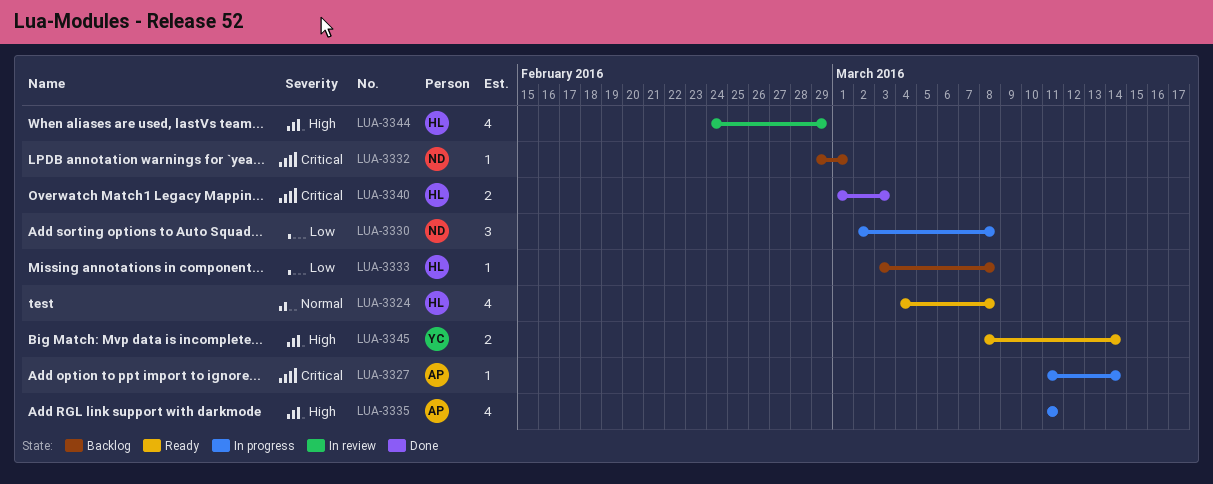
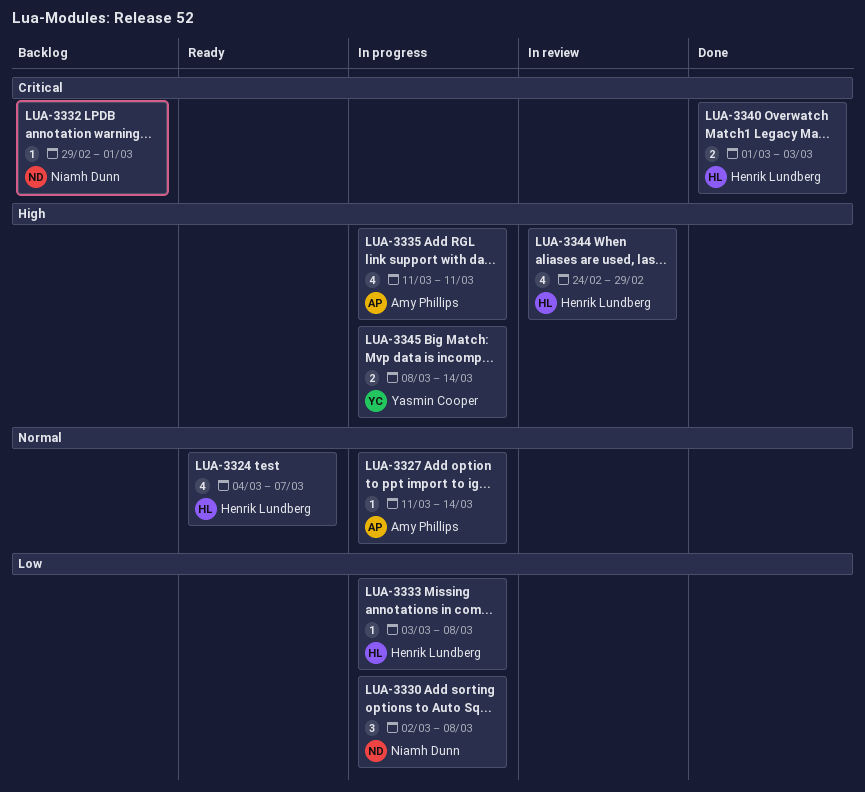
LUA-3324, due: Mar 8 -> Mar 7
LUA-3327, priority: Critical -> Normal
LUA-3333, status: Backlog -> In progress
LUA-3345, status: Ready -> In progress

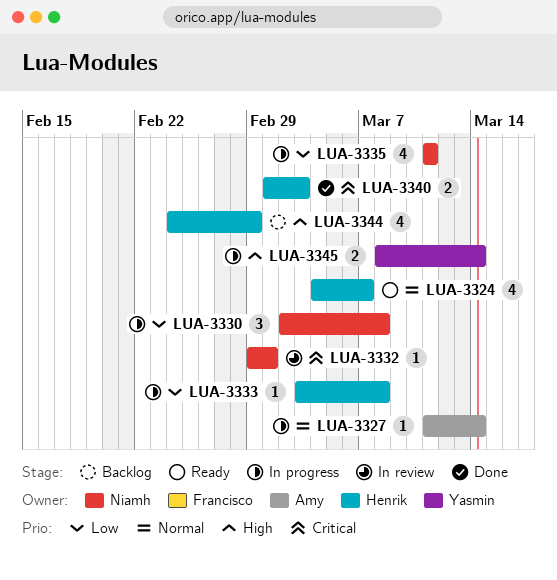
LUA-3332, status: Backlog -> In review
LUA-3335, owner: Amy Phillips -> Niamh Dunn
LUA-3335, priority: High -> Low
LUA-3344, status: In review -> Backlog

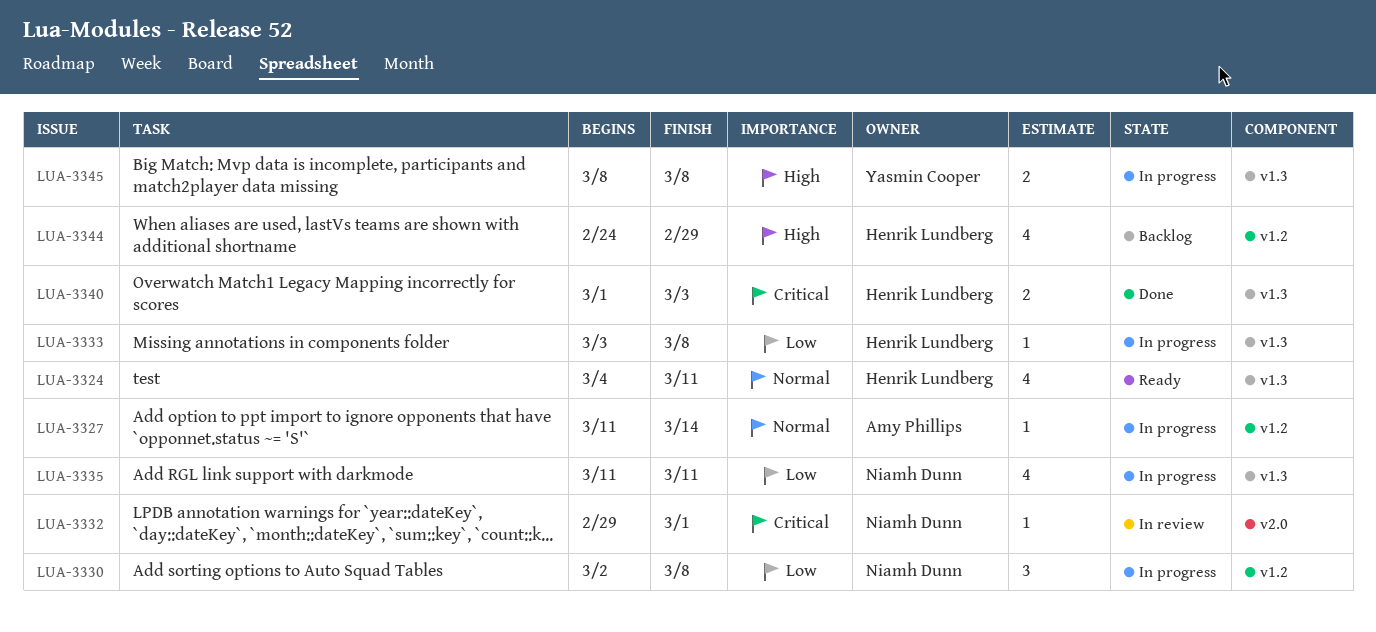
LUA-3324, due: Mar 7 -> Mar 11
LUA-3345, due: Mar 14 -> Mar 8

